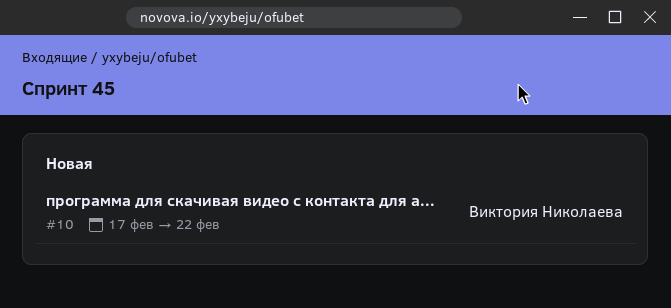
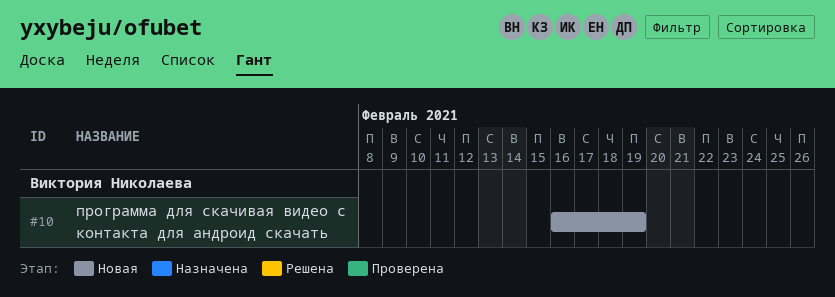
#10, start: Feb 17 -> Feb 16
#10, due: Feb 22 -> Feb 19

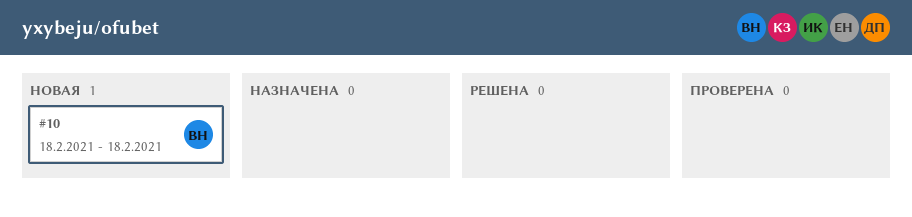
#10, start: Feb 16 -> Feb 18
#10, due: Feb 19 -> Feb 18

